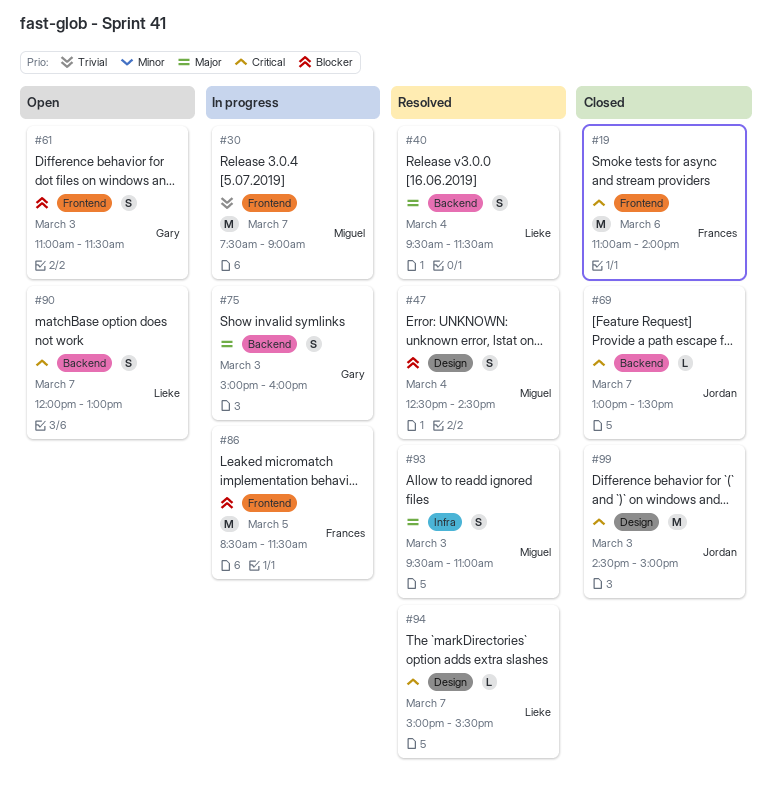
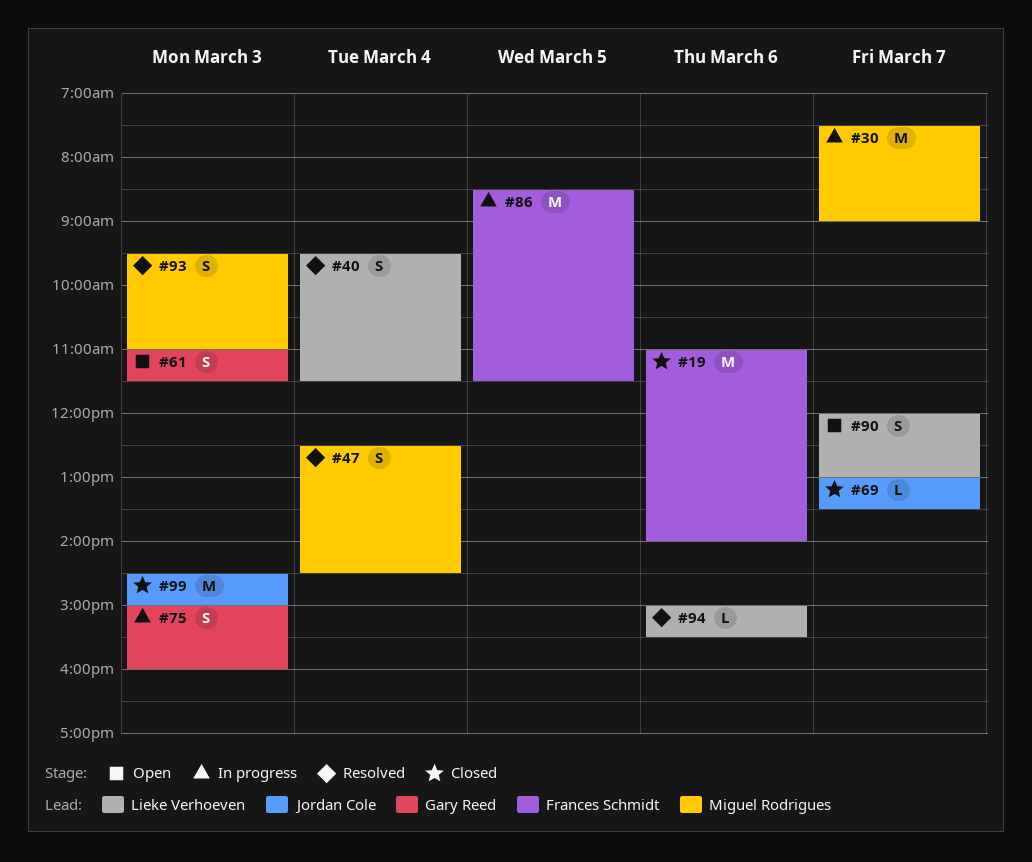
#94, day: Mar 7 -> Mar 6

